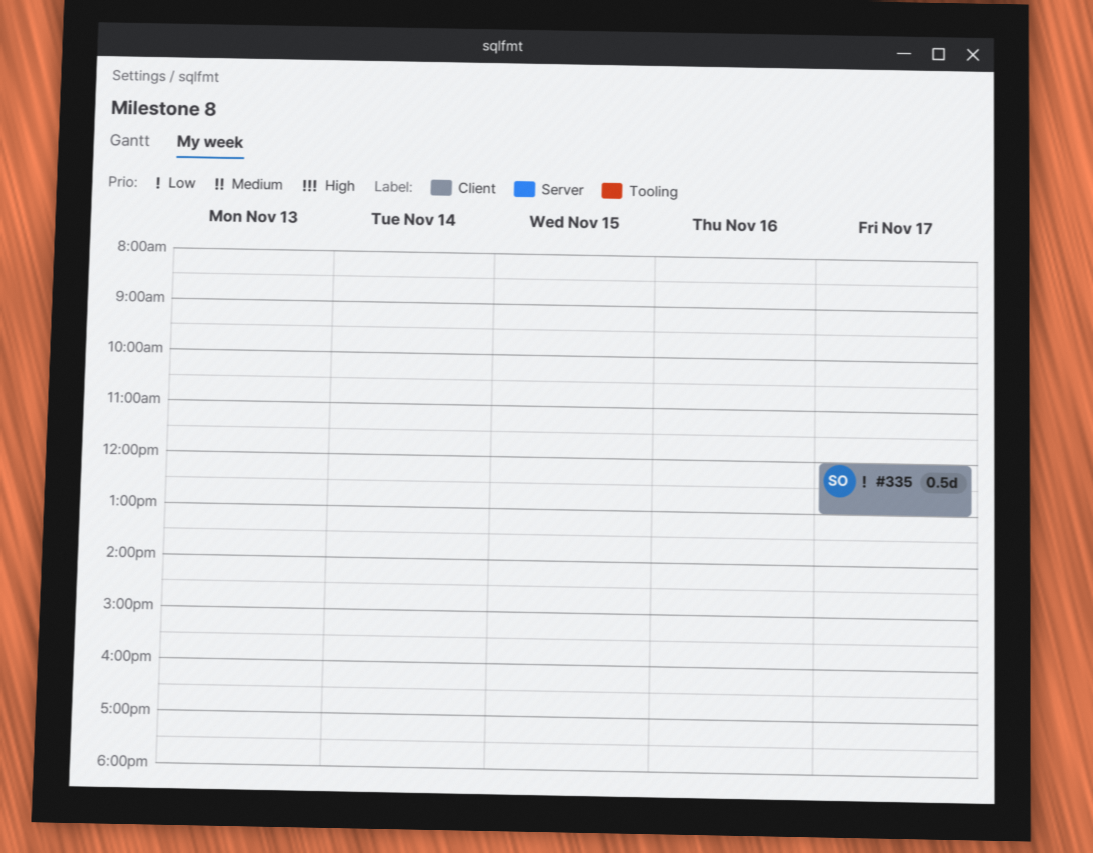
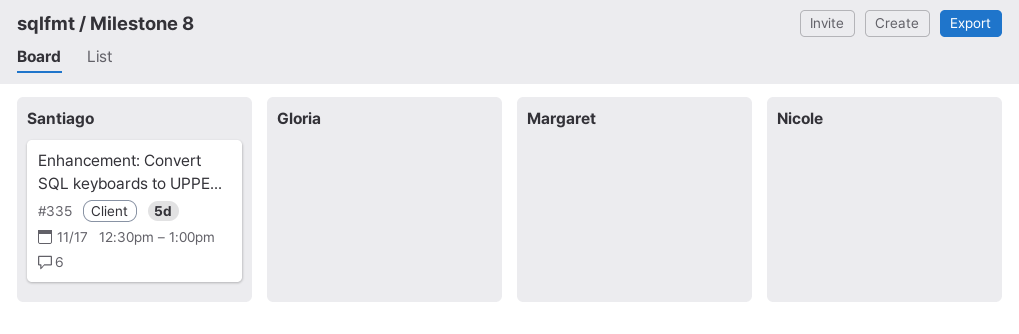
#335, estimate: 0.5d -> 5d
#335, begins: 12:00 -> 12:30

